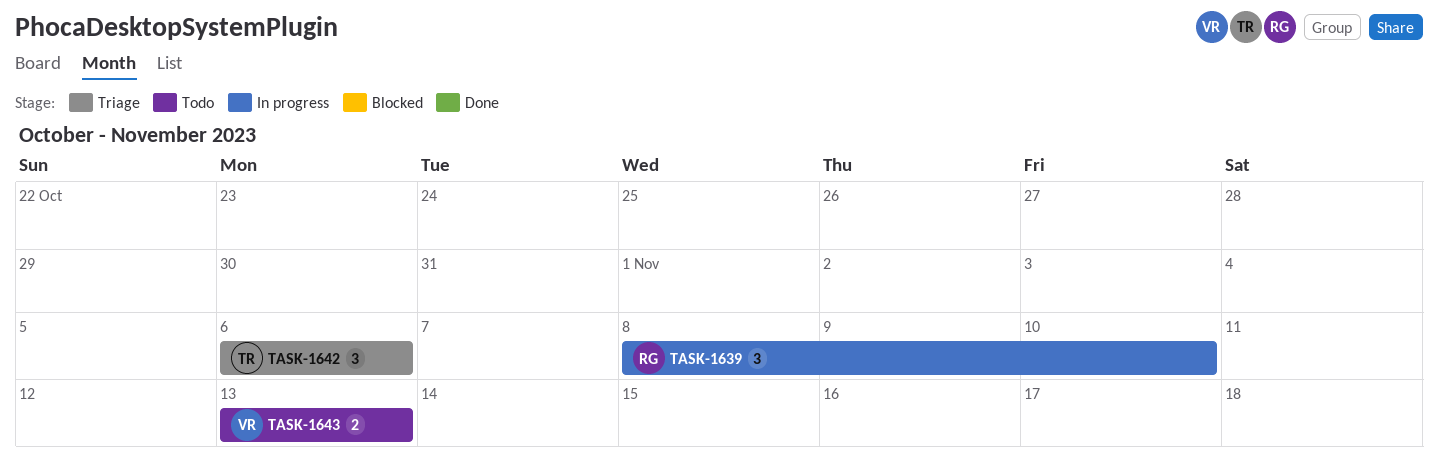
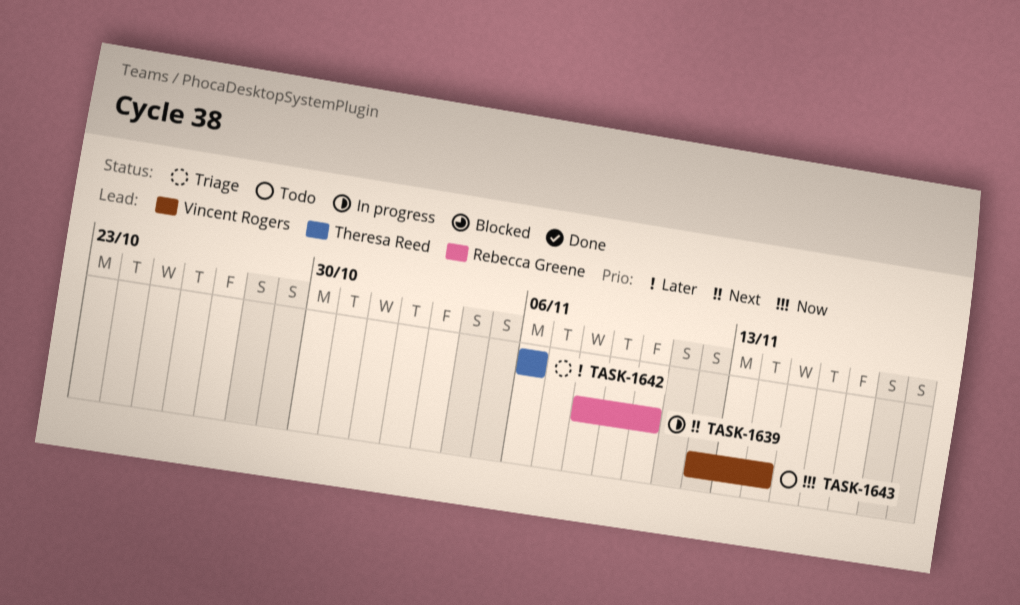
TASK-1643, start: Nov 13 -> Nov 12
TASK-1643, due: Nov 13 -> Nov 14

